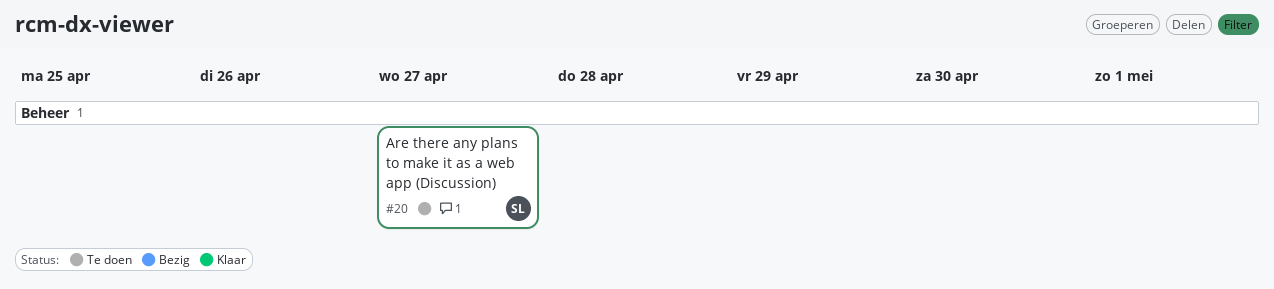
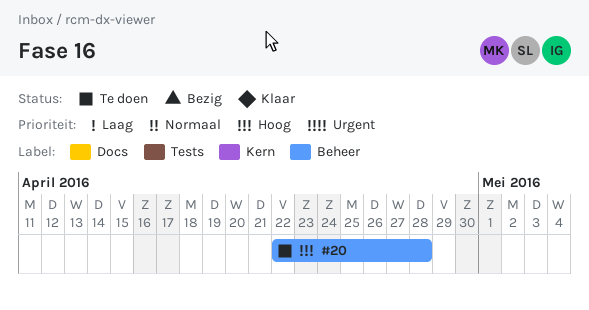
#20, due: Apr 27 -> Apr 28

